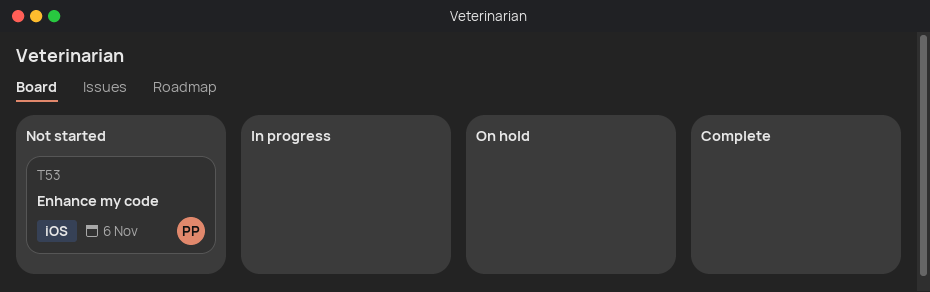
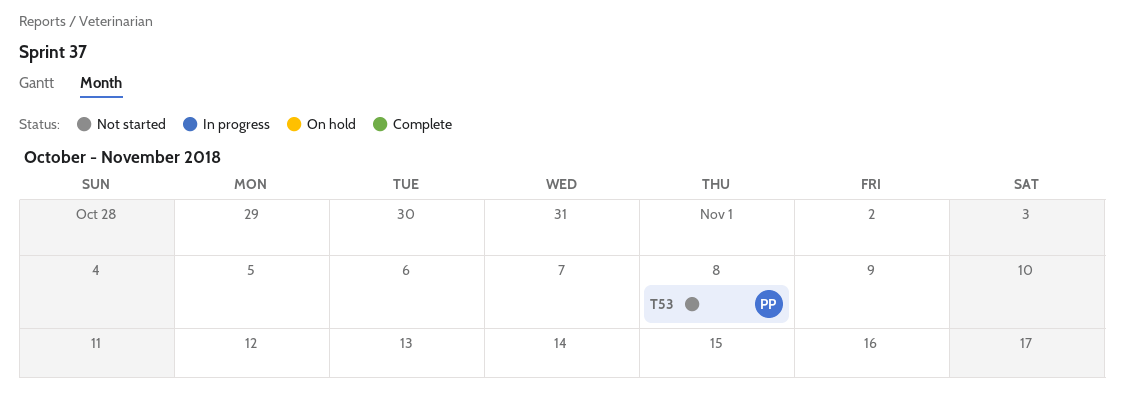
T53, due: Nov 6 -> Nov 8

